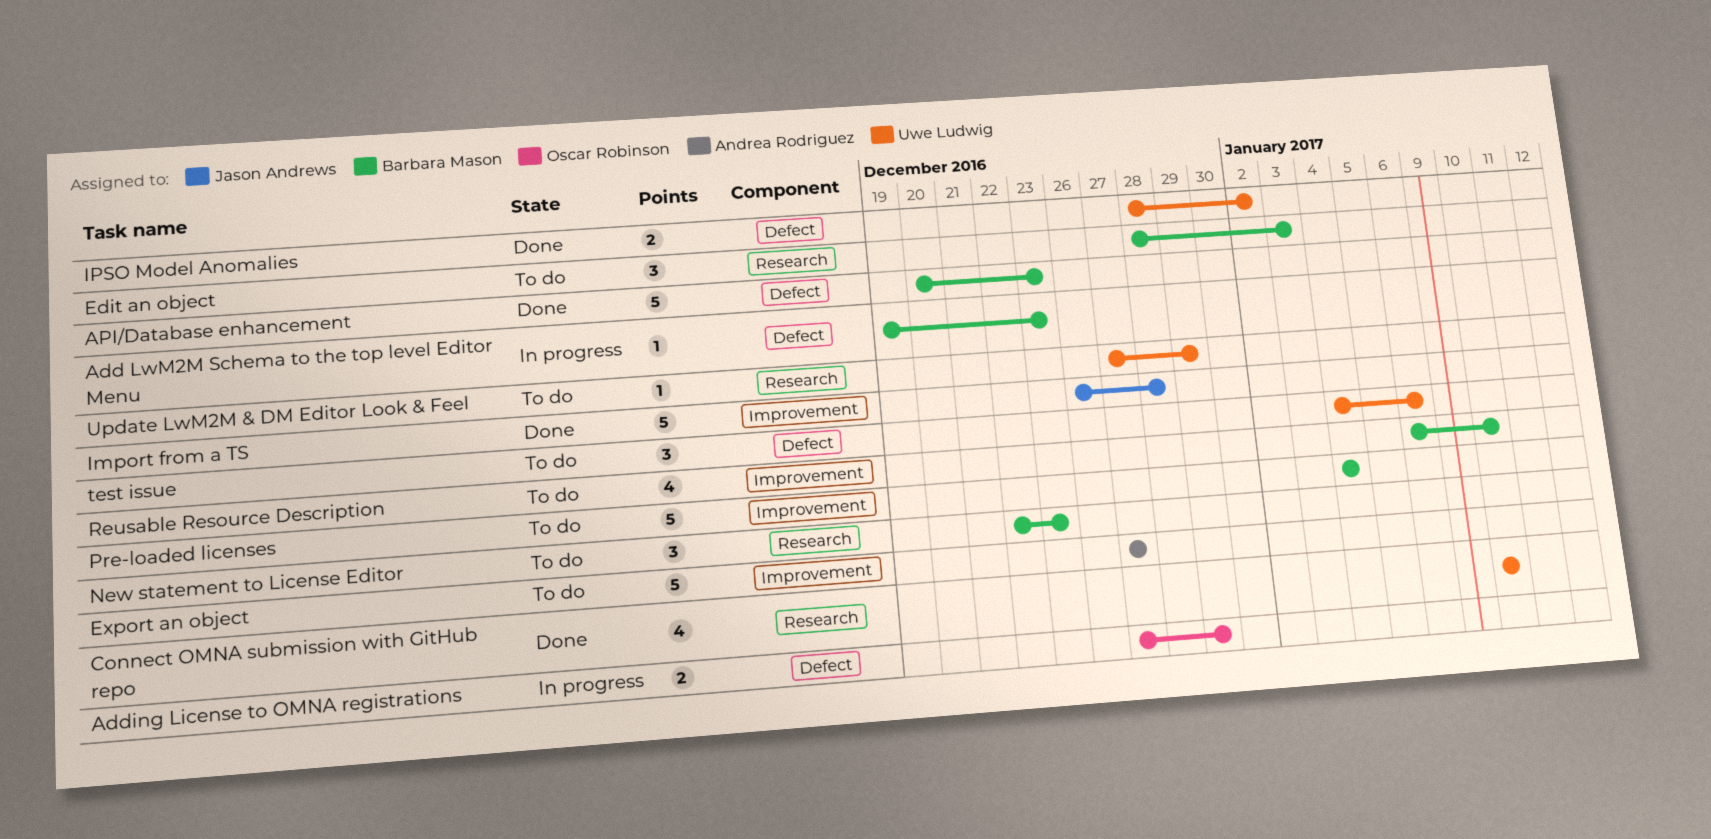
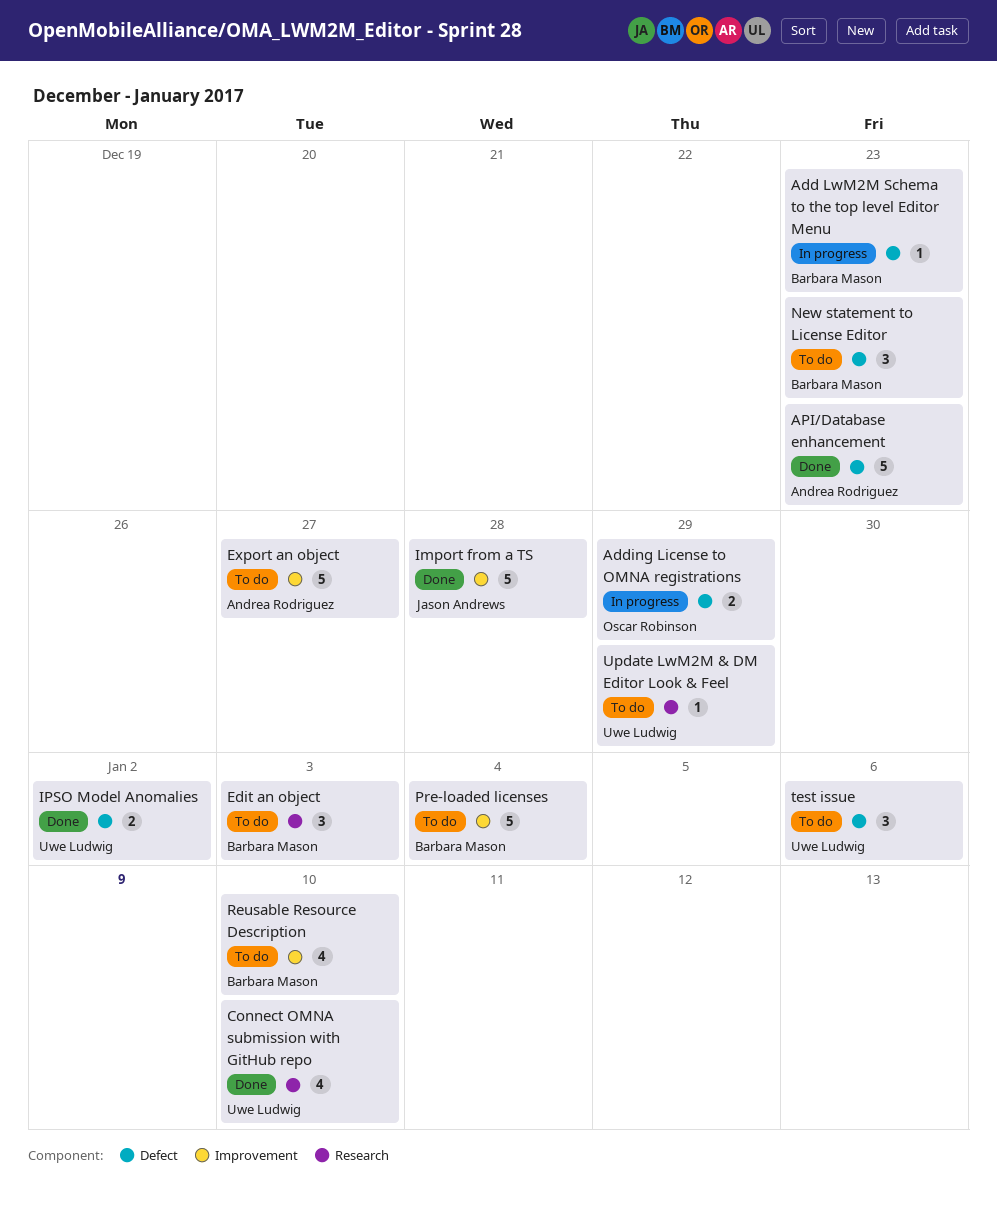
API/Database enhancement, owner: Barbara Mason -> Andrea Rodriguez
New statement to License Editor, label: Research -> Defect

